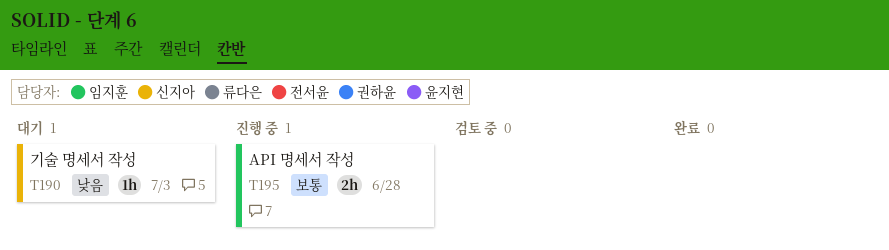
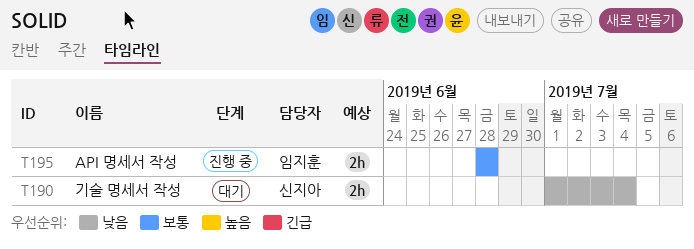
T190, estimate: 1h -> 2h
T190, due: Jul 3 -> Jul 4

